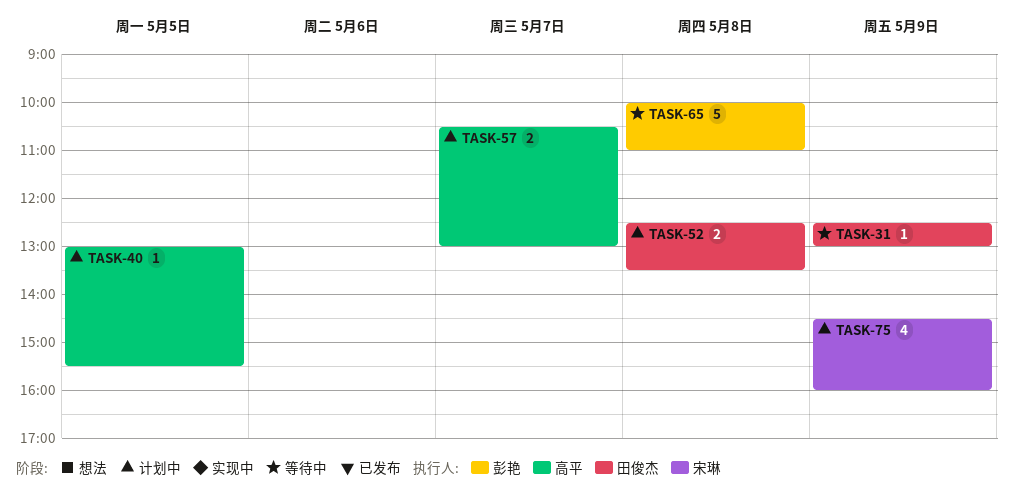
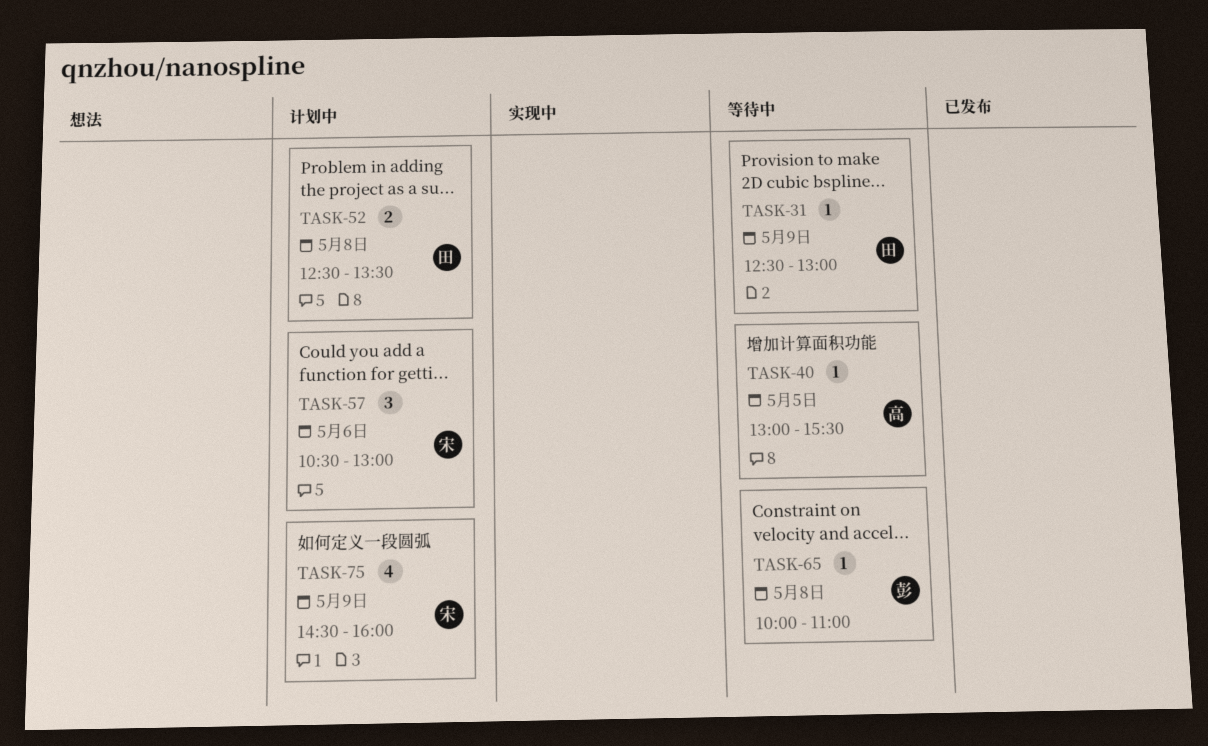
TASK-40, status: 计划中 -> 等待中
TASK-57, owner: 高平 -> 宋琳
TASK-57, estimate: 2 -> 3
TASK-57, day: May 7 -> May 6
TASK-65, estimate: 5 -> 1

